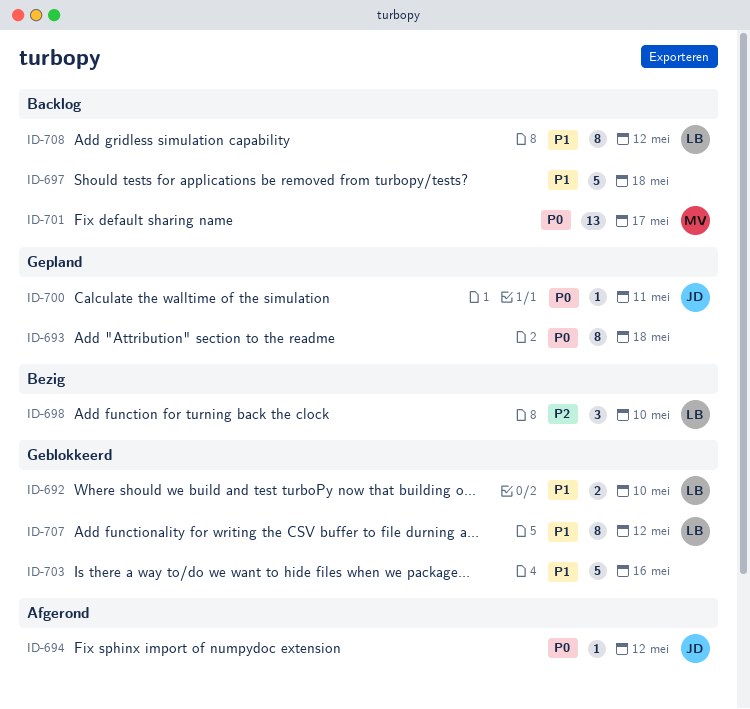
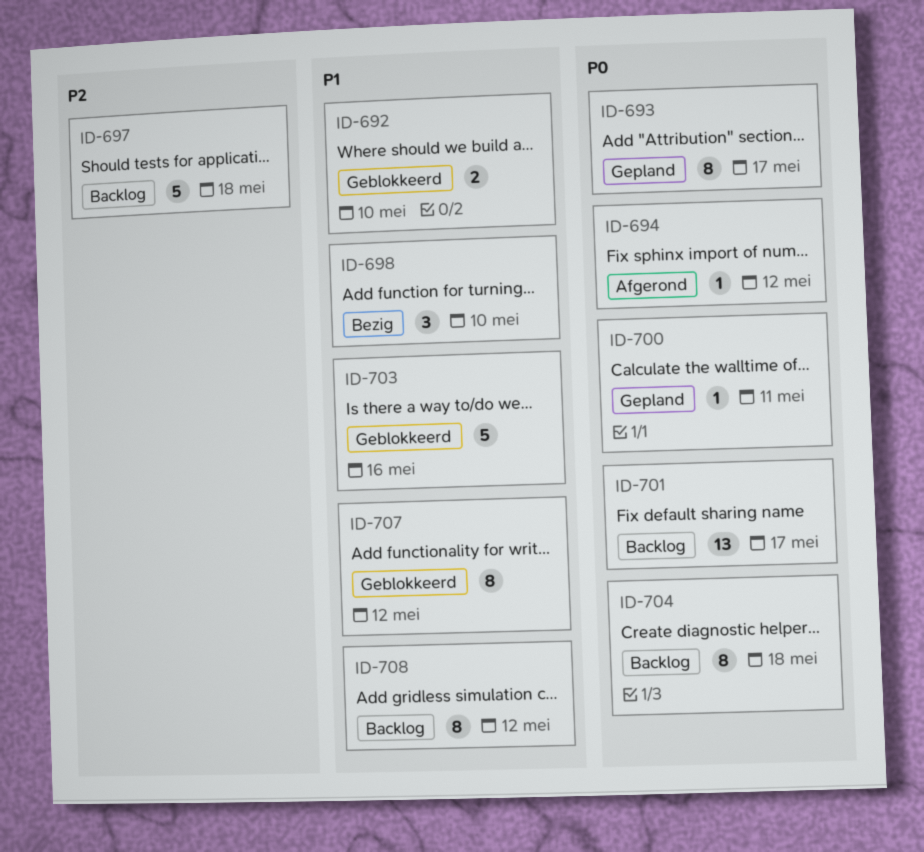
ID-693, due: May 18 -> May 17
ID-697, priority: P1 -> P2
ID-698, priority: P2 -> P1
ID-704: none -> present

